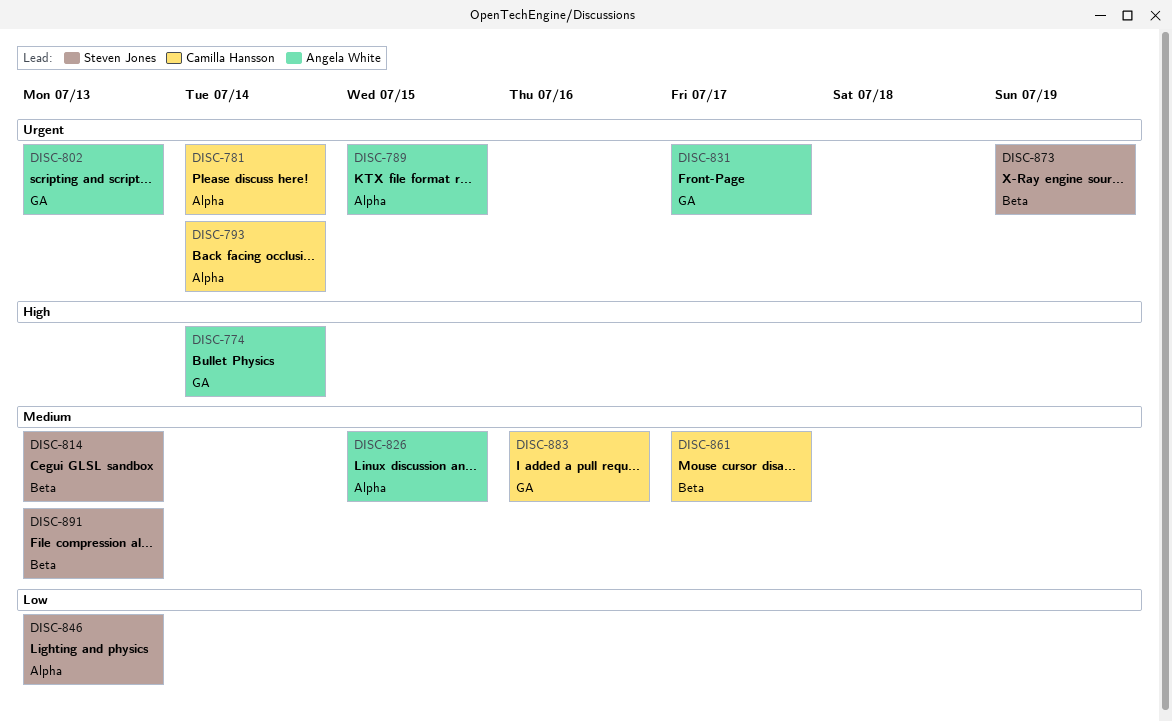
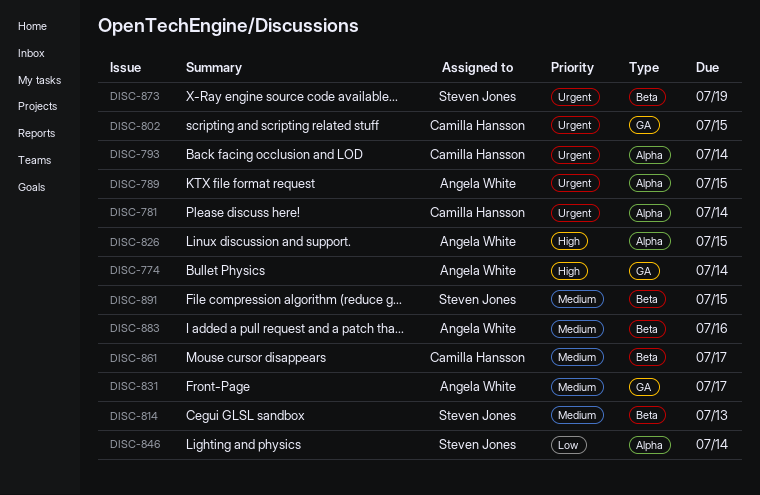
DISC-802, owner: Angela White -> Camilla Hansson
DISC-802, due: Jul 13 -> Jul 15
DISC-826, priority: Medium -> High
DISC-831, priority: Urgent -> Medium
DISC-846, due: Jul 13 -> Jul 14
DISC-883, owner: Camilla Hansson -> Angela White
DISC-883, label: GA -> Beta
DISC-891, due: Jul 13 -> Jul 15

